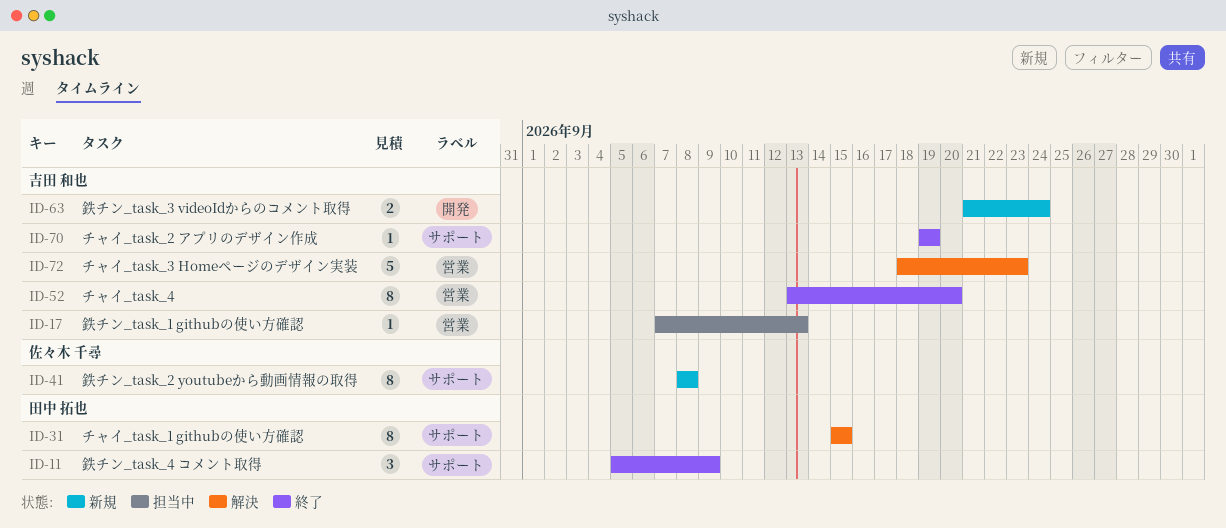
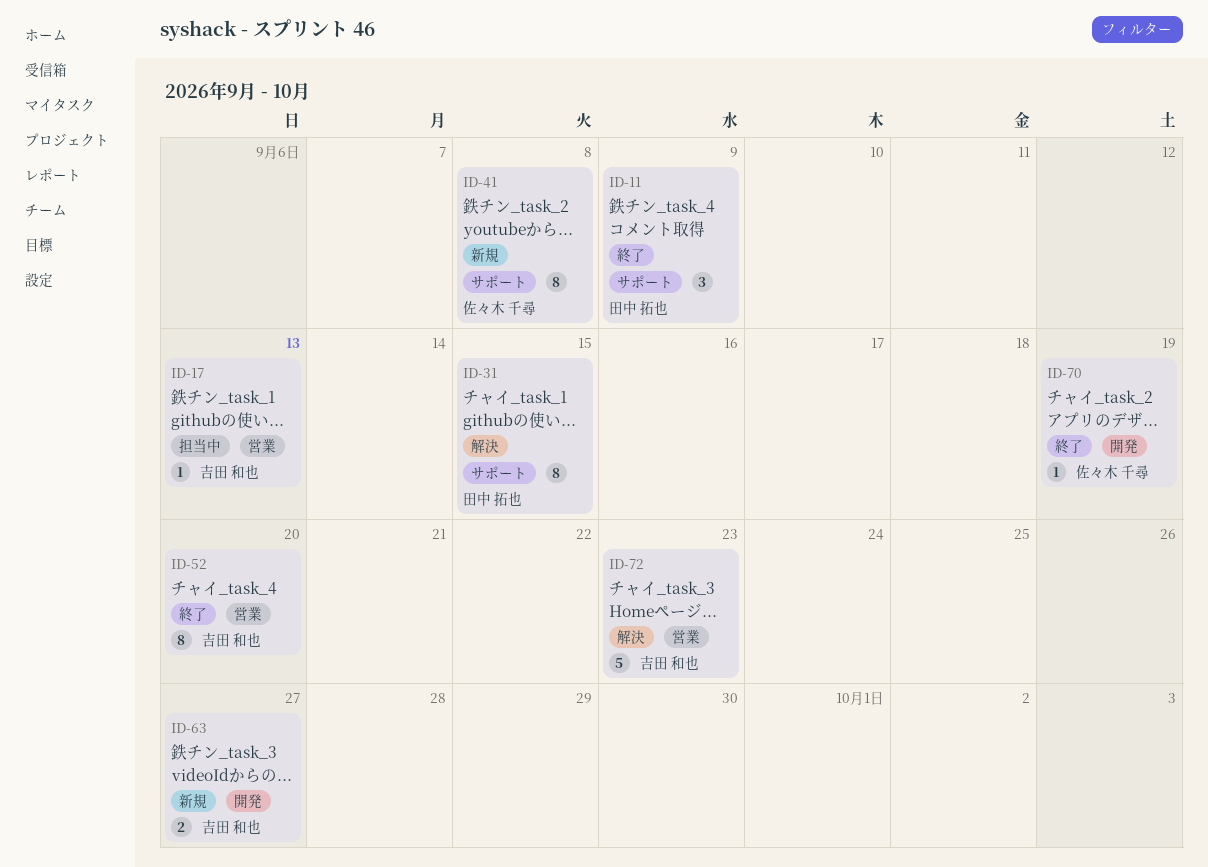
ID-63, due: Sep 24 -> Sep 27
ID-70, owner: 吉田 和也 -> 佐々木 千尋
ID-70, label: サポート -> 開発

